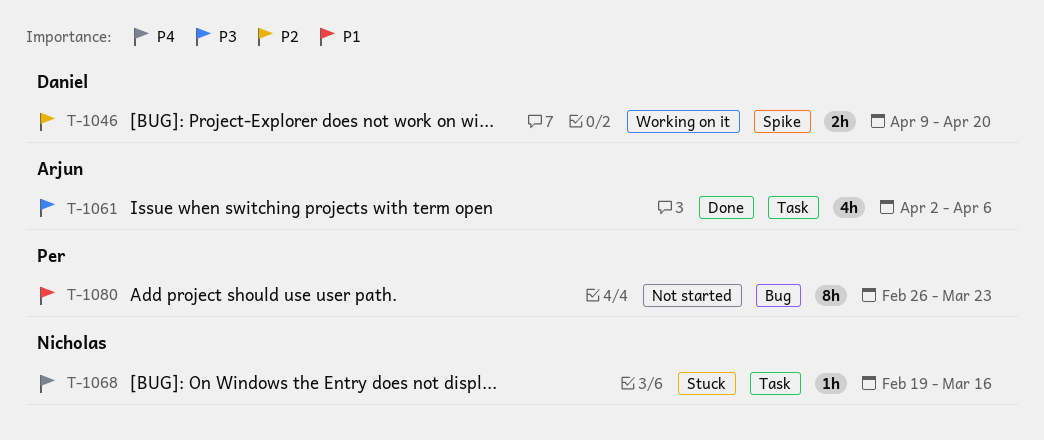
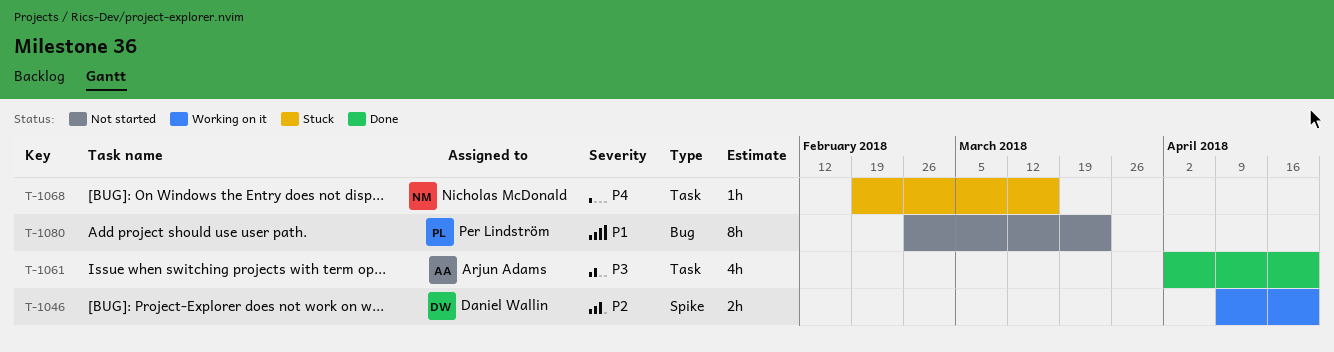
T-1061, due: Apr 6 -> Apr 20

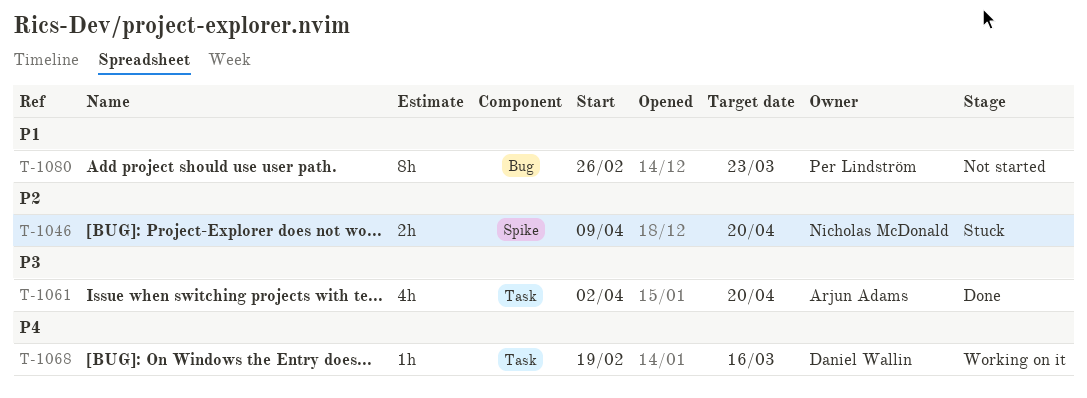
T-1046, status: Working on it -> Stuck
T-1046, owner: Daniel Wallin -> Nicholas McDonald
T-1068, status: Stuck -> Working on it
T-1068, owner: Nicholas McDonald -> Daniel Wallin

